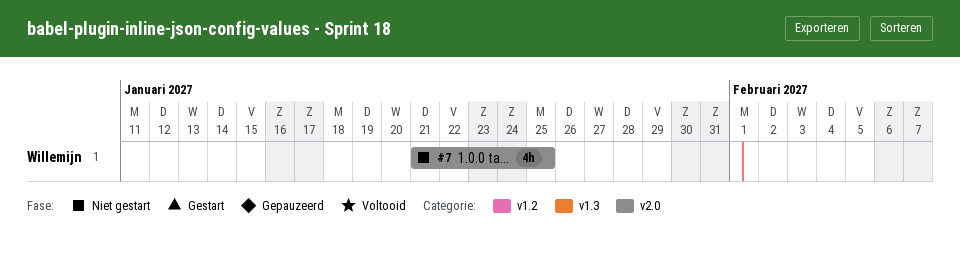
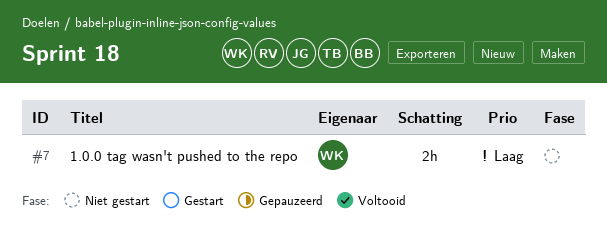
#7, estimate: 4h -> 2h

